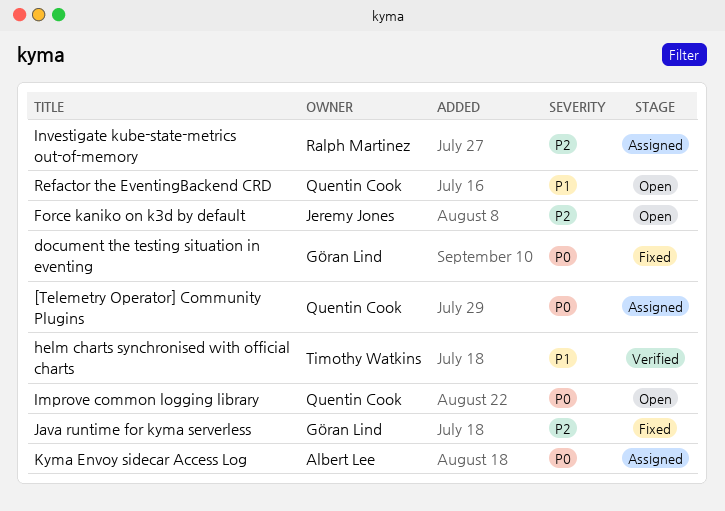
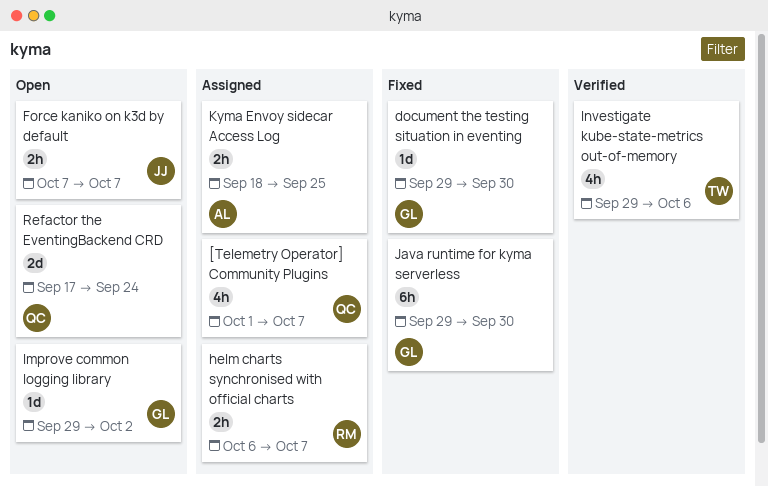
helm charts synchronised with official charts, status: Verified -> Assigned
helm charts synchronised with official charts, owner: Timothy Watkins -> Ralph Martinez
Improve common logging library, owner: Quentin Cook -> Göran Lind
Investigate kube-state-metrics out-of-memory, status: Assigned -> Verified
Investigate kube-state-metrics out-of-memory, owner: Ralph Martinez -> Timothy Watkins

